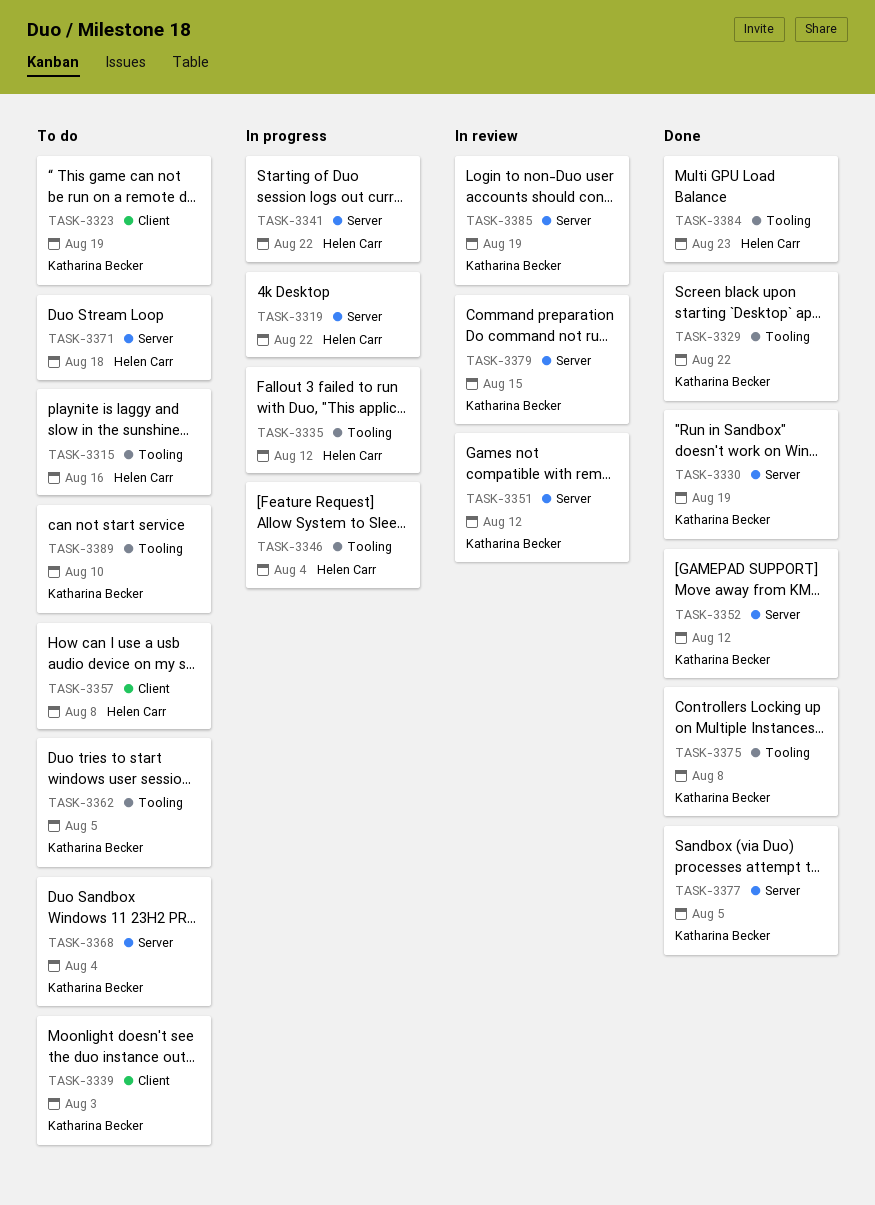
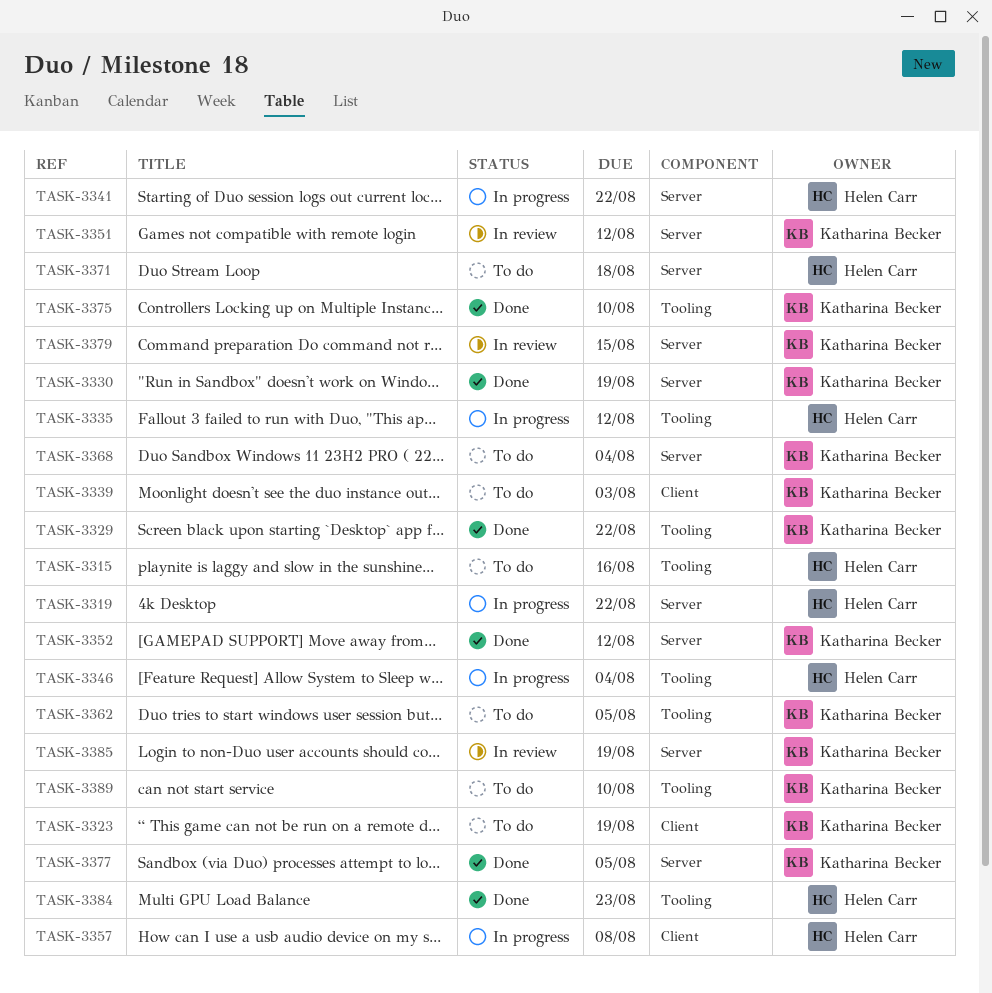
TASK-3357, status: To do -> In progress
TASK-3375, due: Aug 8 -> Aug 10

